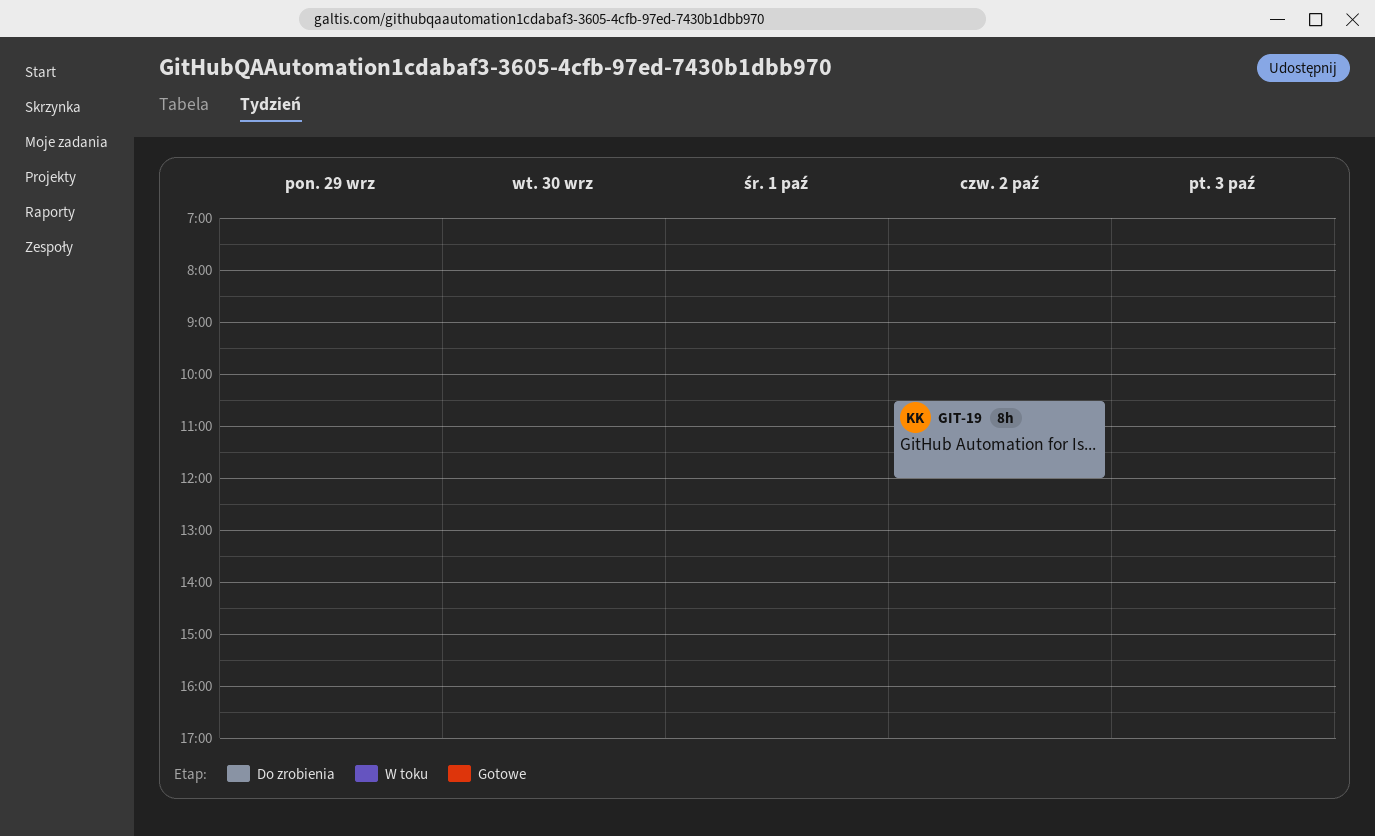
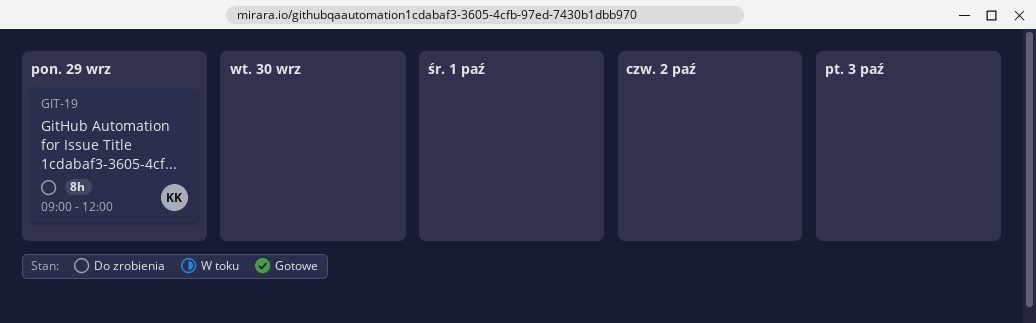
GIT-19, day: Oct 2 -> Sep 29
GIT-19, begins: 10:30 -> 09:00

